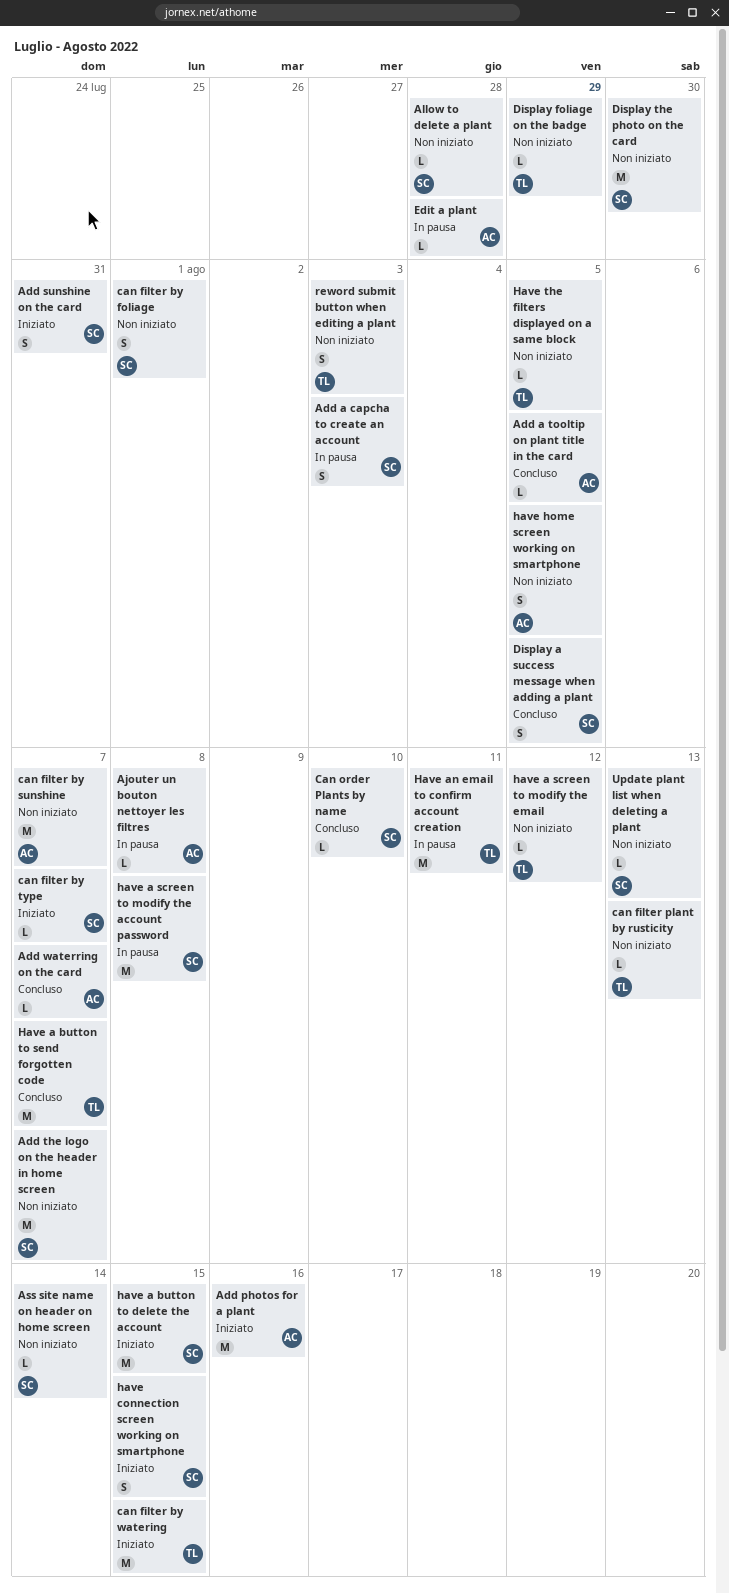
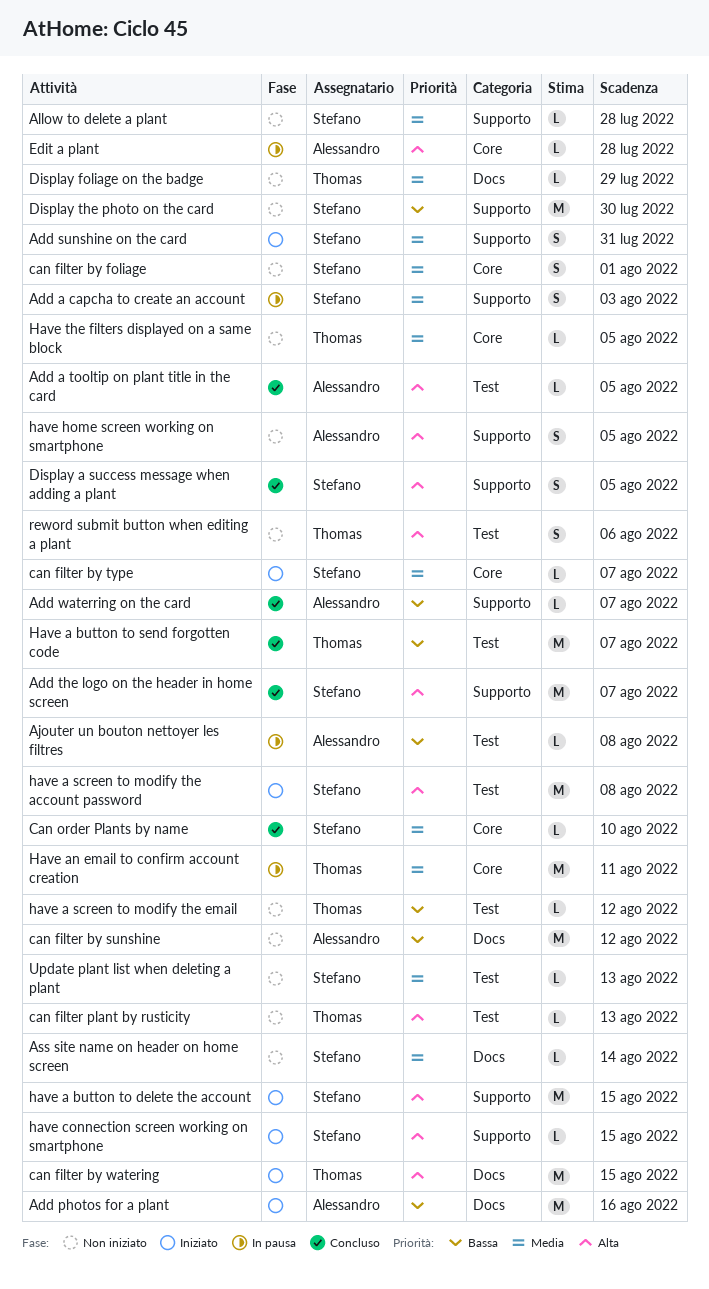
Add the logo on the header in home screen, status: Non iniziato -> Concluso
can filter by sunshine, due: Aug 7 -> Aug 12
have a screen to modify the account password, status: In pausa -> Iniziato
have connection screen working on smartphone, estimate: S -> L
reword submit button when editing a plant, due: Aug 3 -> Aug 6

